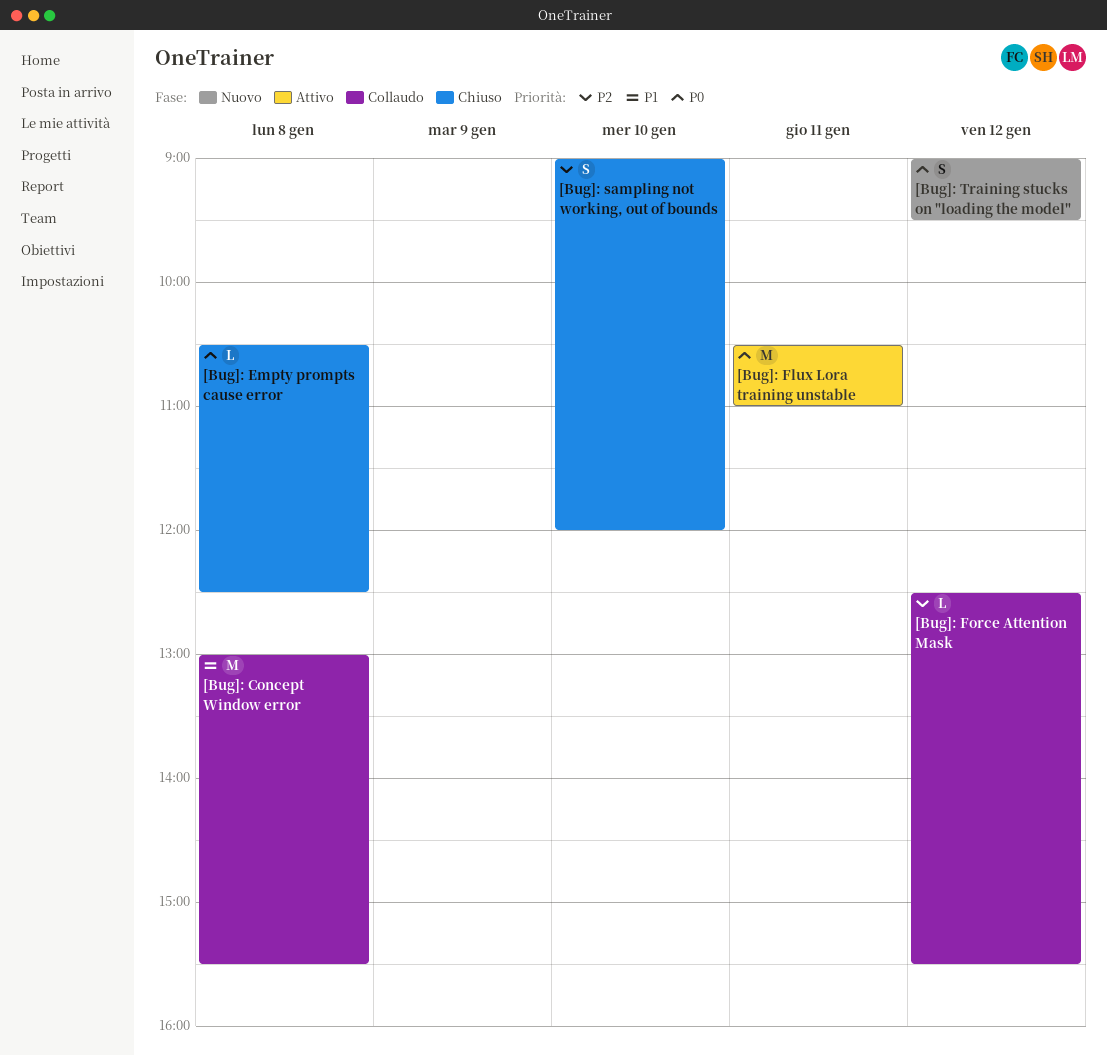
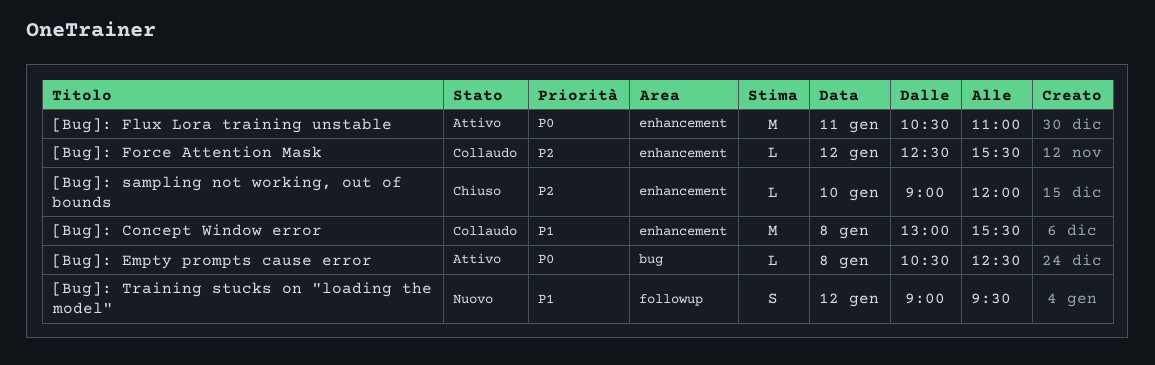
[Bug]: Empty prompts cause error, status: Chiuso -> Attivo
[Bug]: sampling not working, out of bounds, estimate: S -> L
[Bug]: Training stucks on "loading the model", priority: P0 -> P1

